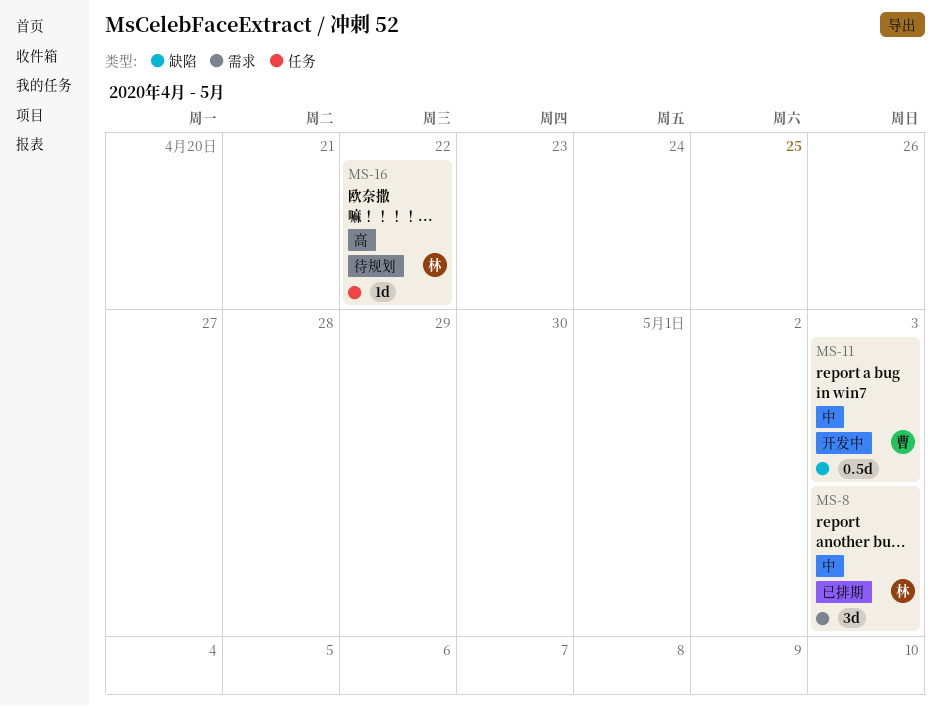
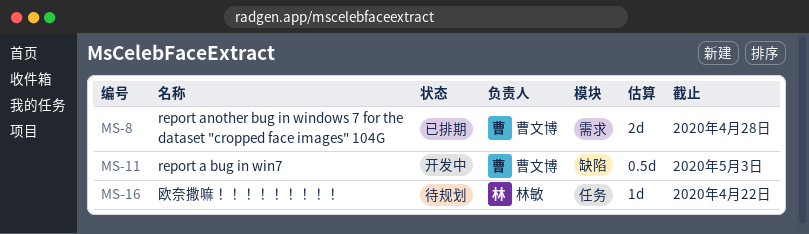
MS-8, owner: 林敏 -> 曹文博
MS-8, estimate: 3d -> 2d
MS-8, due: May 3 -> Apr 28

